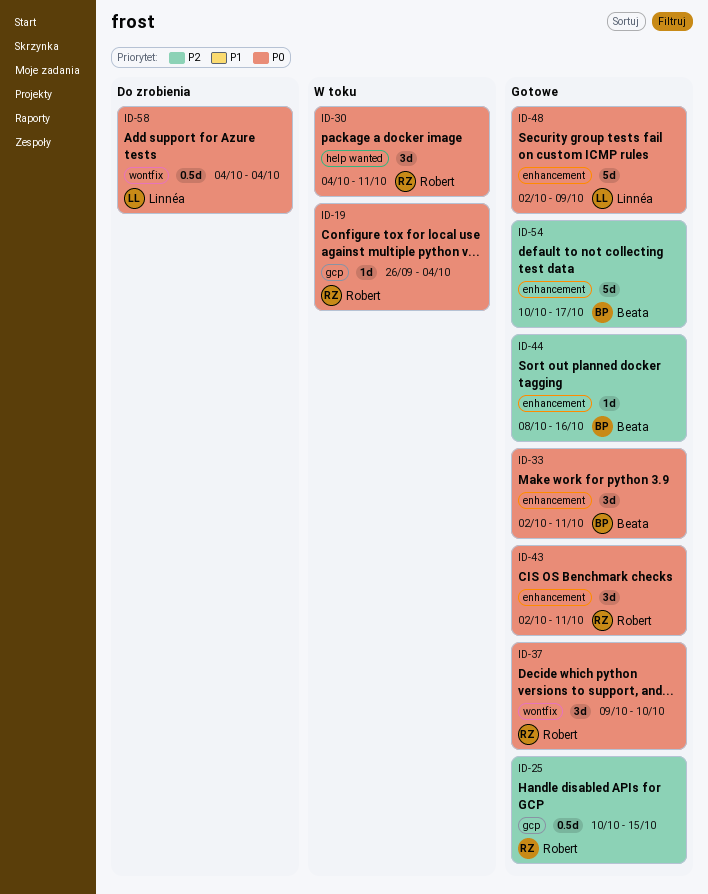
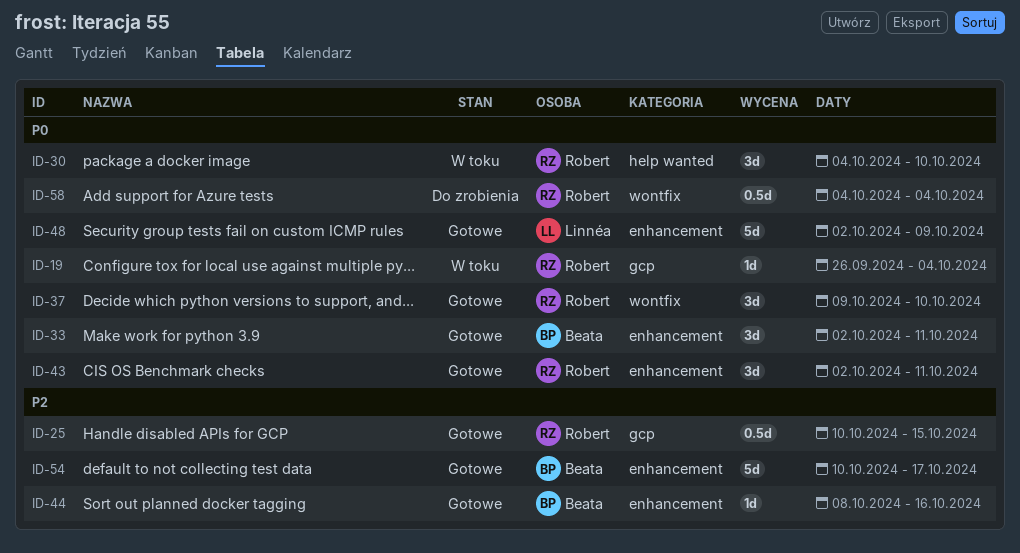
ID-30, due: Oct 11 -> Oct 10
ID-58, owner: Linnéa -> Robert

